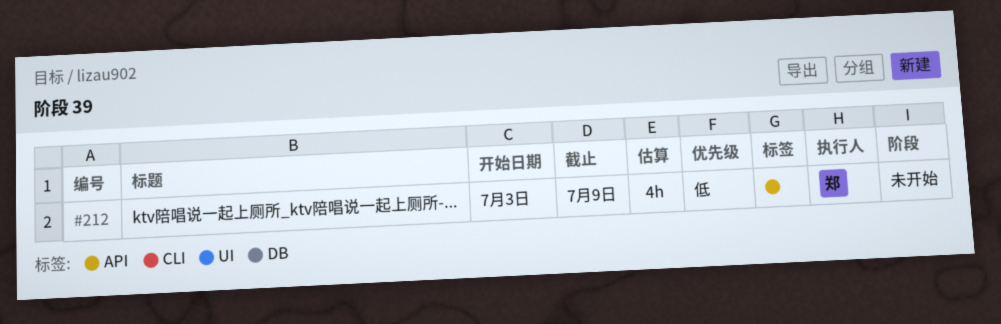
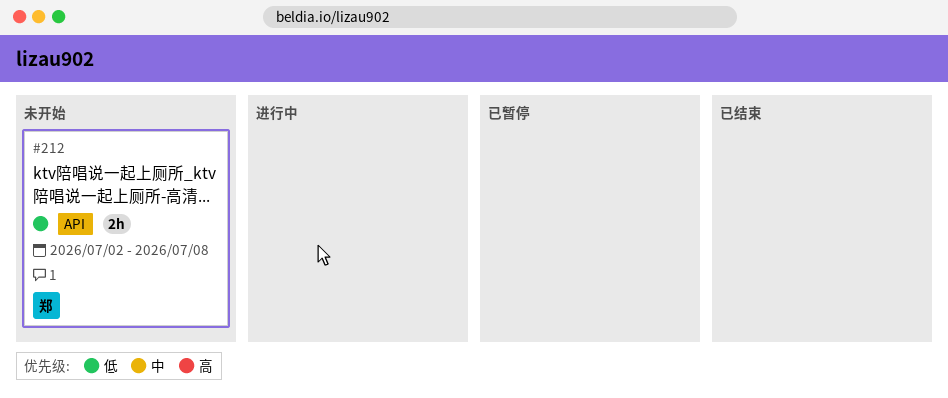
#212, estimate: 4h -> 2h
#212, start: Jul 3 -> Jul 2
#212, due: Jul 9 -> Jul 8

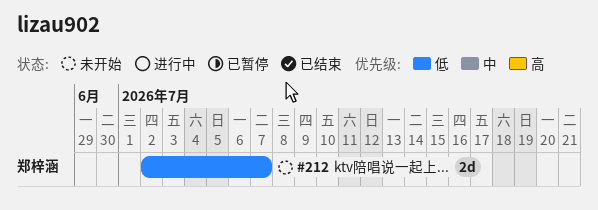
#212, estimate: 2h -> 2d
#212, due: Jul 8 -> Jul 7

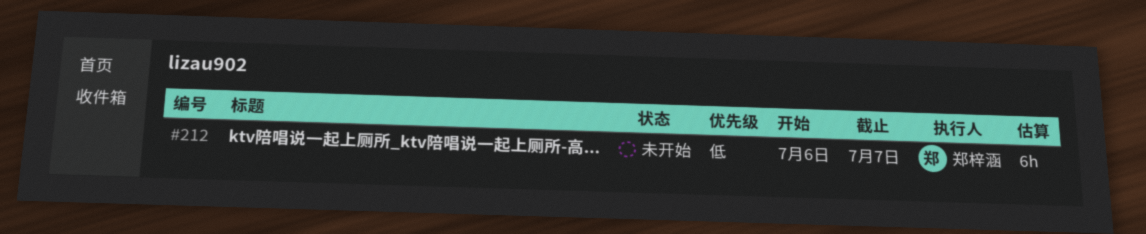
#212, estimate: 2d -> 6h
#212, start: Jul 2 -> Jul 6

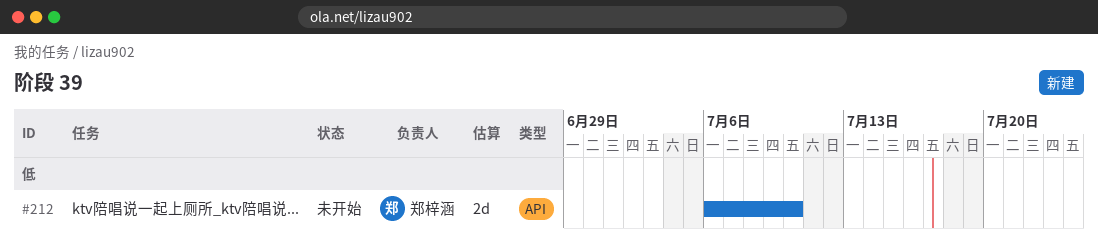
#212, estimate: 6h -> 2d
#212, due: Jul 7 -> Jul 10

